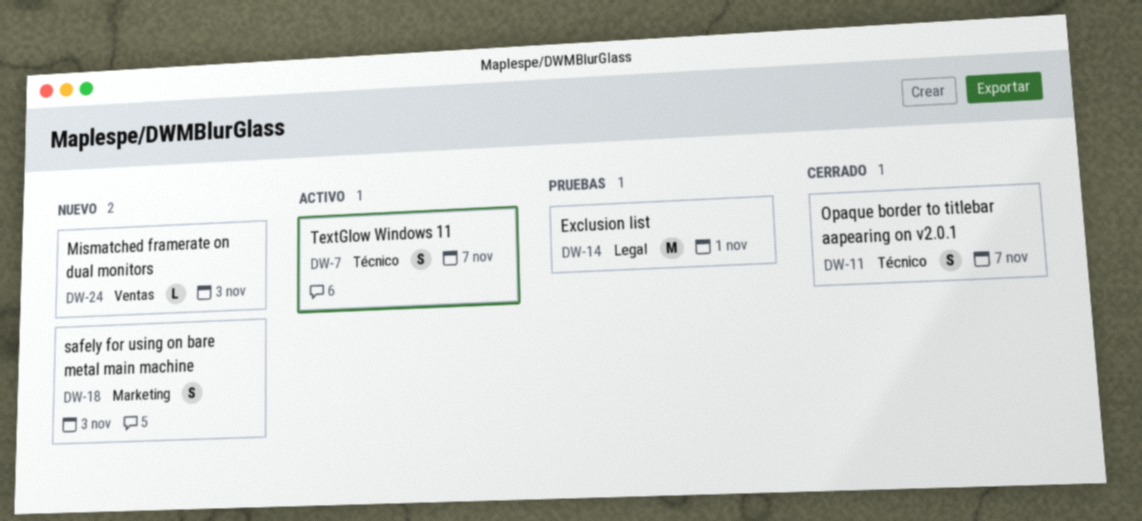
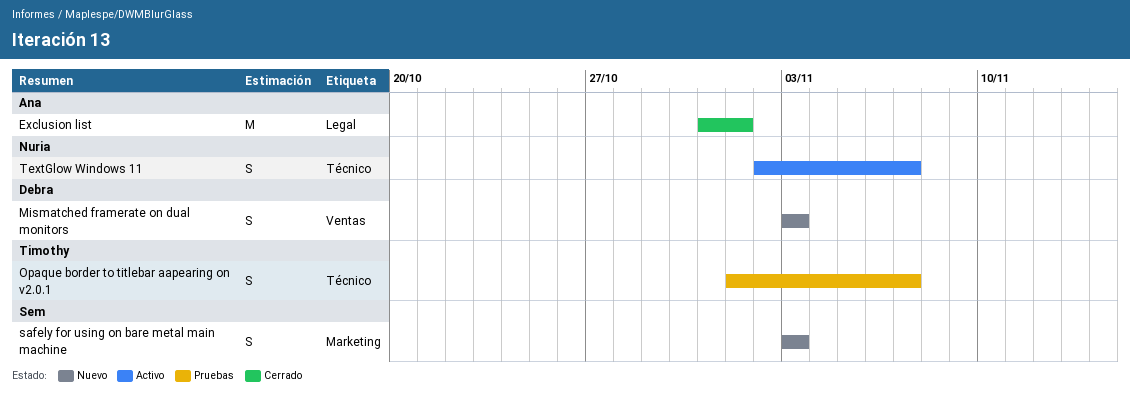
Exclusion list, status: Pruebas -> Cerrado
Mismatched framerate on dual monitors, estimate: L -> S
Opaque border to titlebar aapearing on v2.0.1, status: Cerrado -> Pruebas

